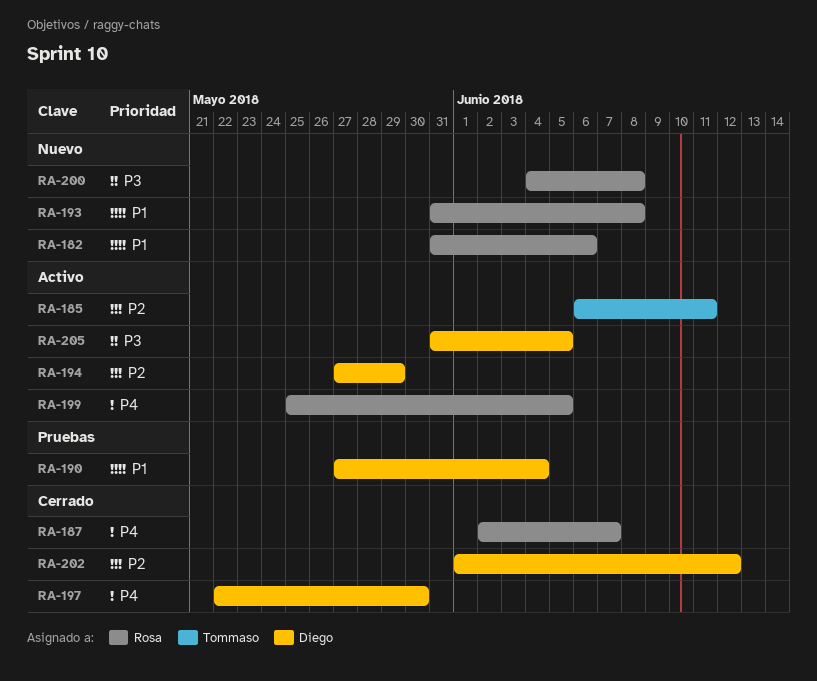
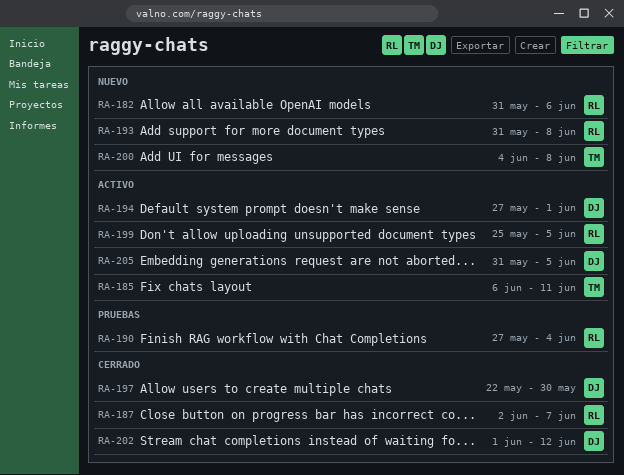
RA-190, owner: Diego -> Rosa
RA-194, due: May 29 -> Jun 1
RA-200, owner: Rosa -> Tommaso

